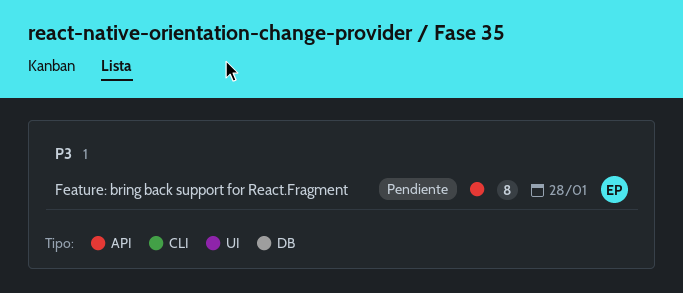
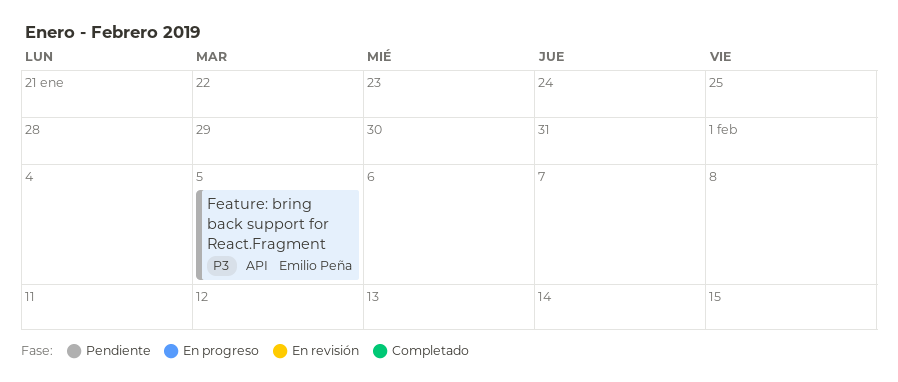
Feature: bring back support for React.Fragment, due: Jan 28 -> Feb 5

